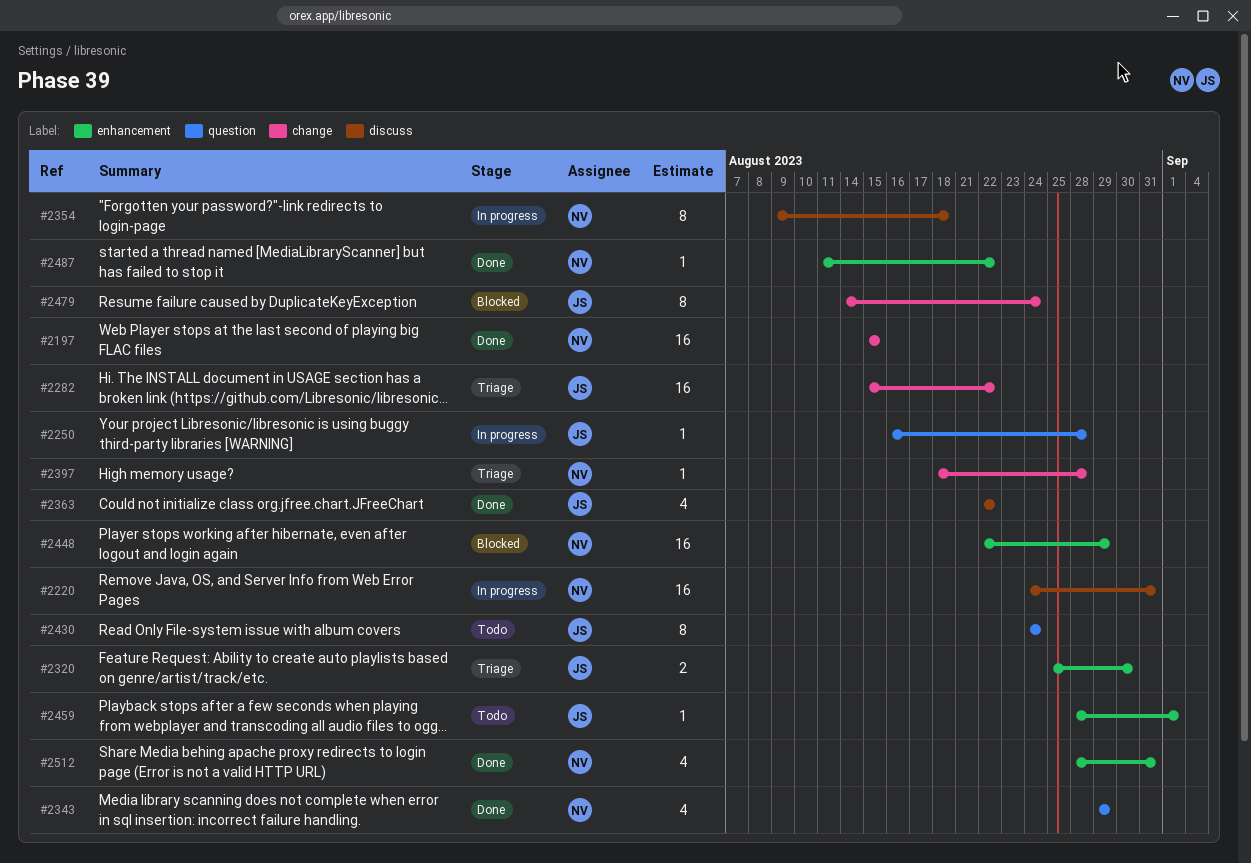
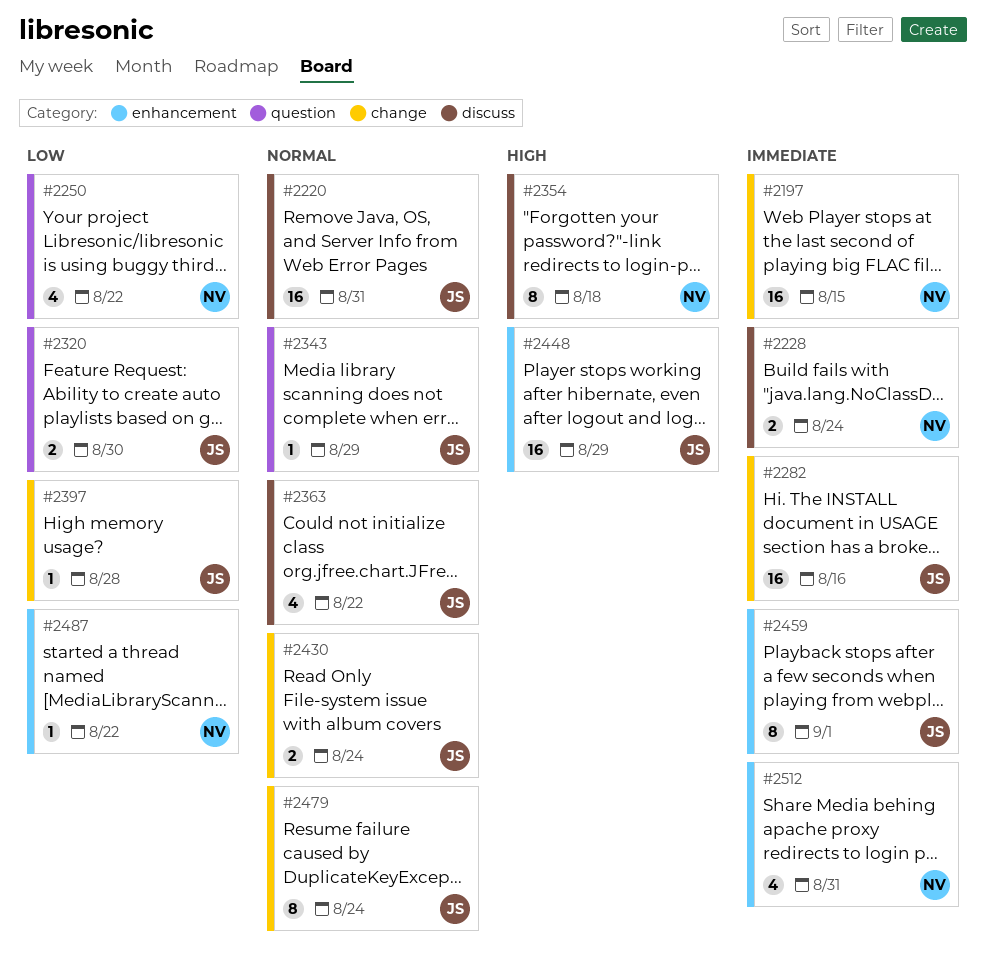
#2220, owner: NV -> JS
#2228: none -> present
#2250, owner: JS -> NV
#2250, estimate: 1 -> 4
#2250, due: Aug 28 -> Aug 22
#2282, due: Aug 22 -> Aug 16
#2320, label: enhancement -> question
#2343, owner: NV -> JS
#2343, estimate: 4 -> 1
#2397, owner: NV -> JS
#2430, label: question -> change
#2430, estimate: 8 -> 2
#2448, owner: NV -> JS
#2459, estimate: 1 -> 8

